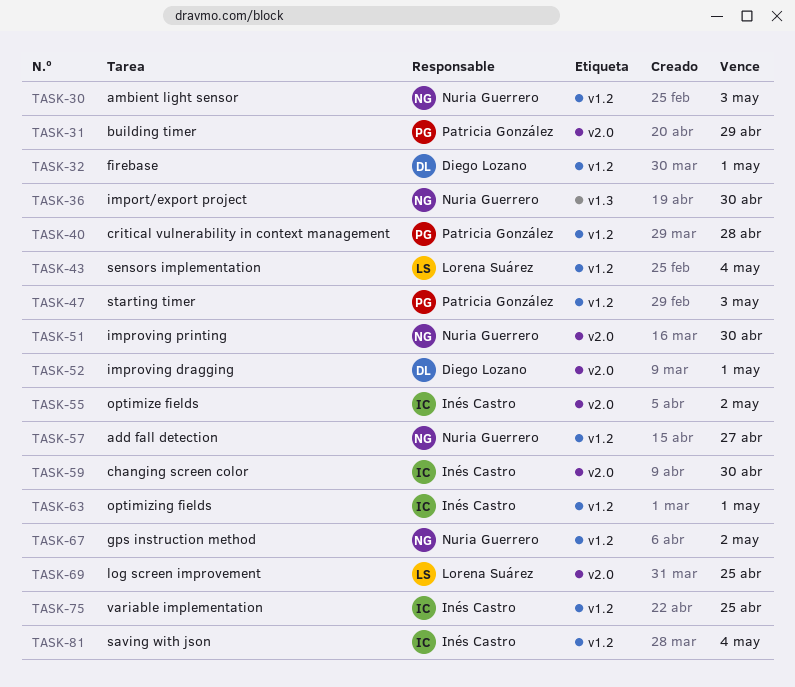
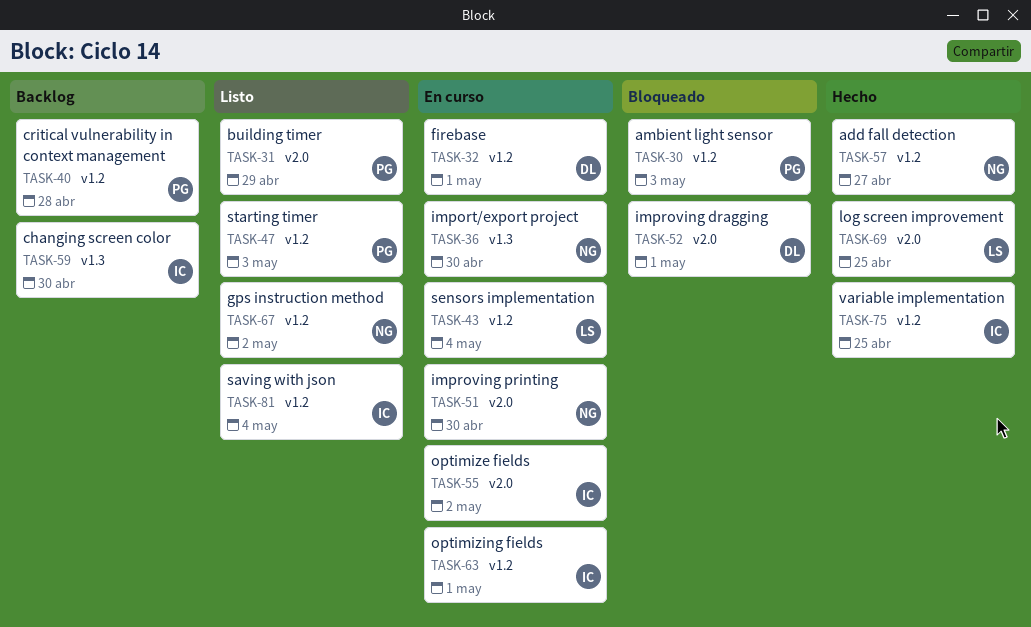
TASK-30, owner: Nuria Guerrero -> Patricia González
TASK-59, label: v2.0 -> v1.3

